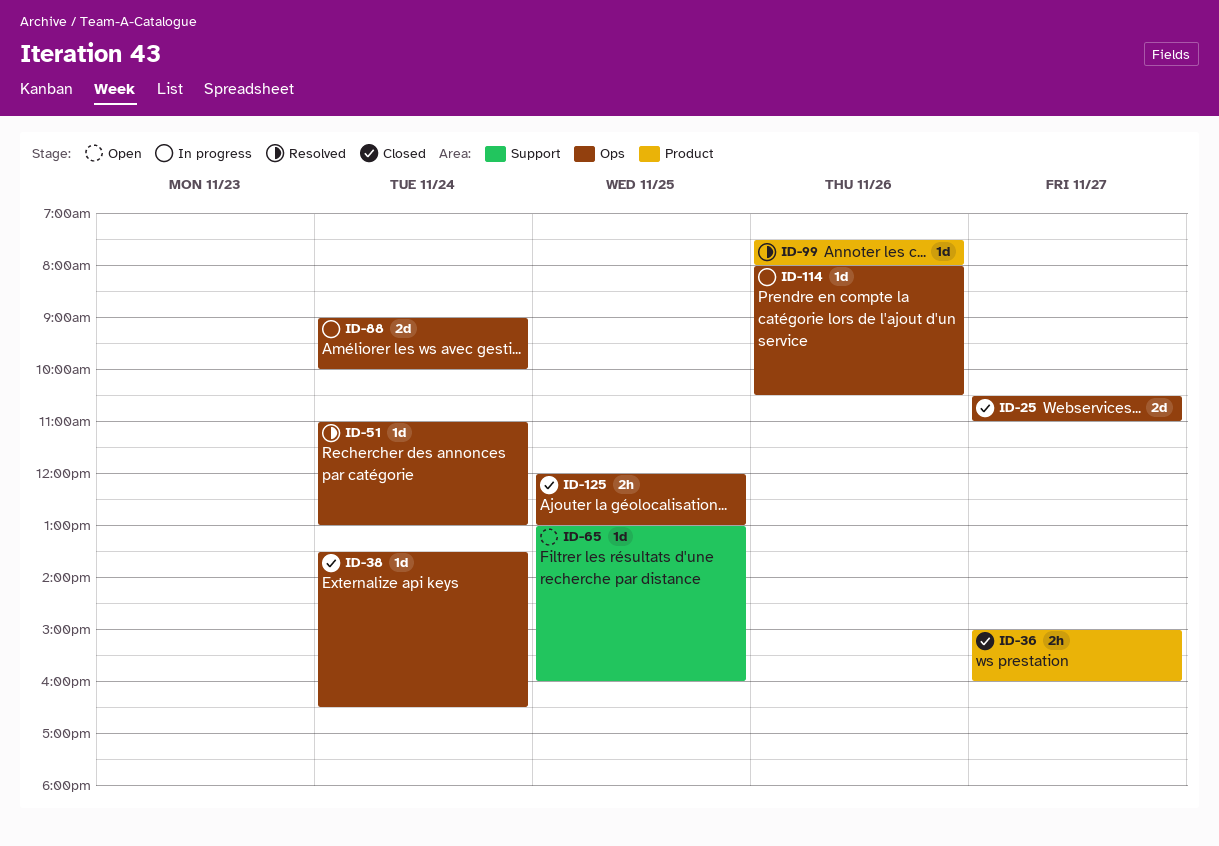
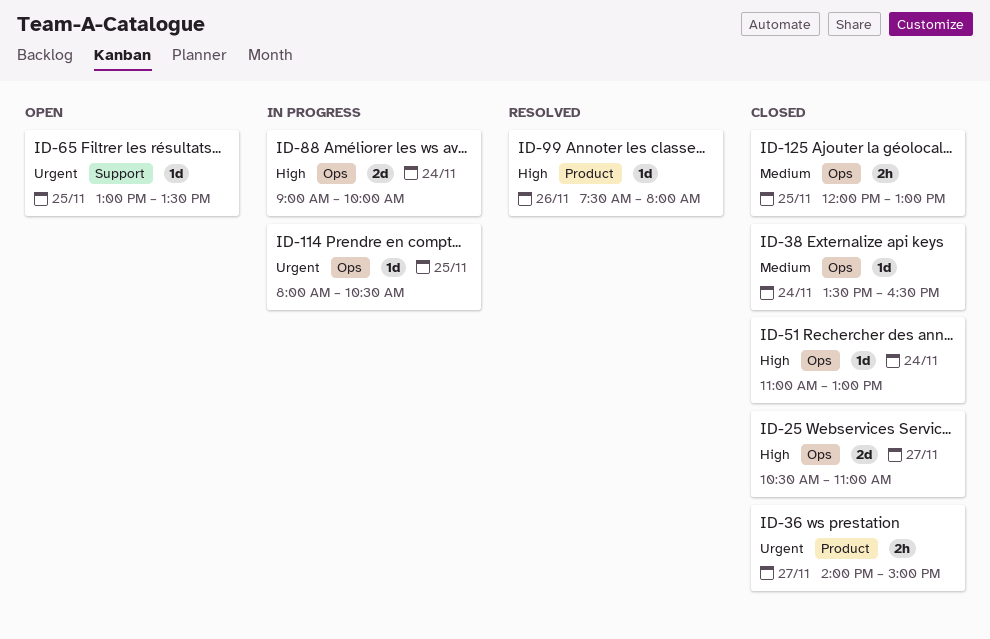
ID-36, begins: 15:00 -> 14:00
ID-36, ends: 16:00 -> 15:00
ID-51, status: Resolved -> Closed
ID-65, ends: 16:00 -> 13:30
ID-114, day: Nov 26 -> Nov 25

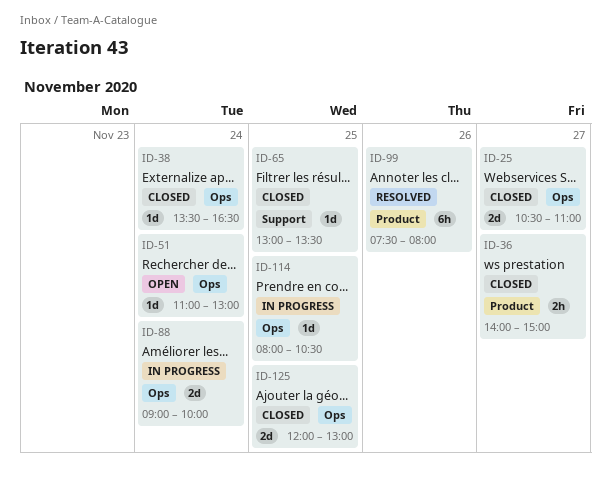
ID-51, status: Closed -> Open
ID-65, status: Open -> Closed
ID-99, estimate: 1d -> 6h
ID-125, estimate: 2h -> 2d

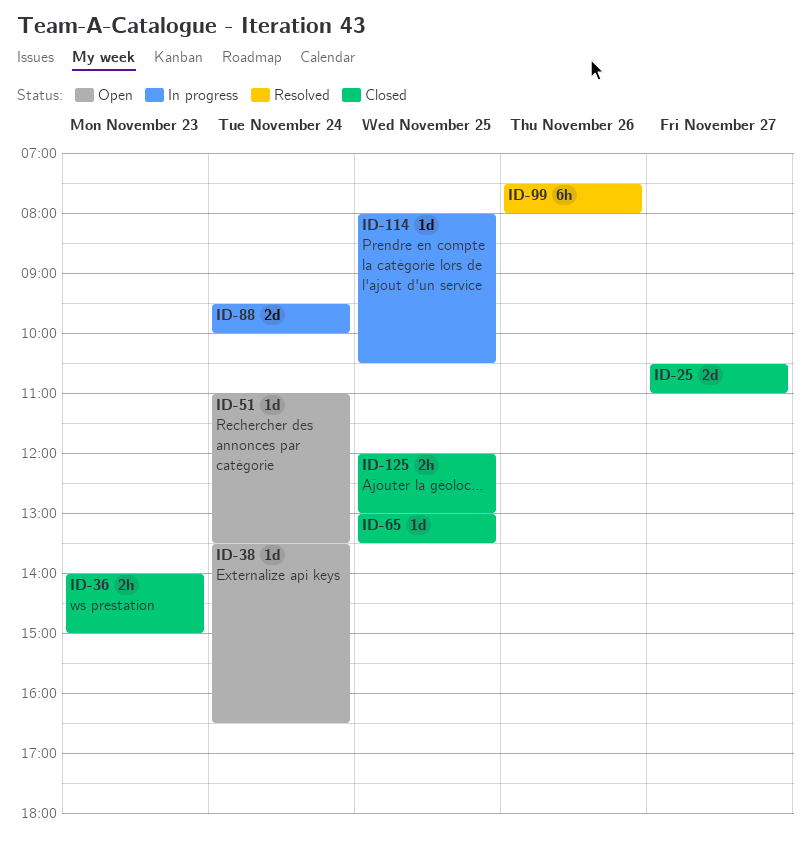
ID-36, day: Nov 27 -> Nov 23
ID-38, status: Closed -> Open
ID-51, ends: 13:00 -> 13:30
ID-88, begins: 09:00 -> 09:30
ID-125, estimate: 2d -> 2h

